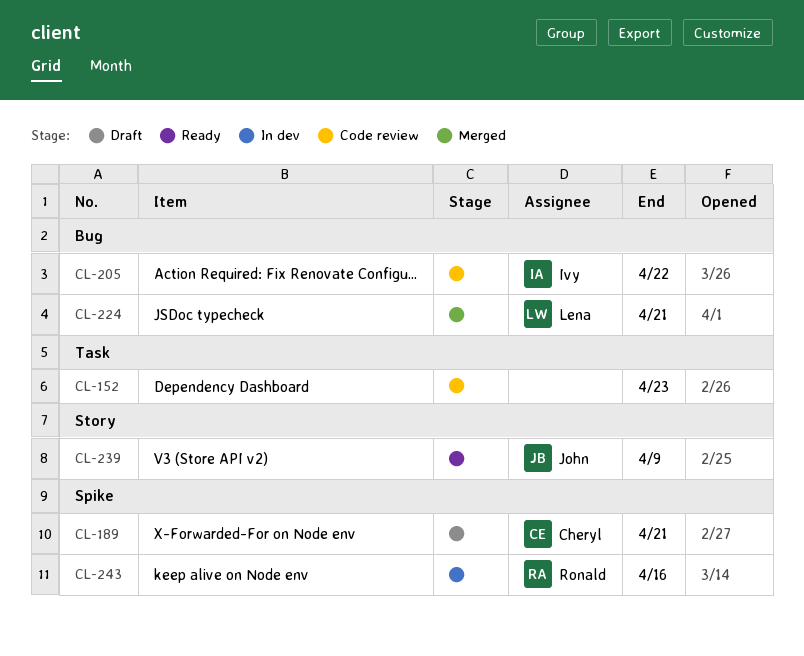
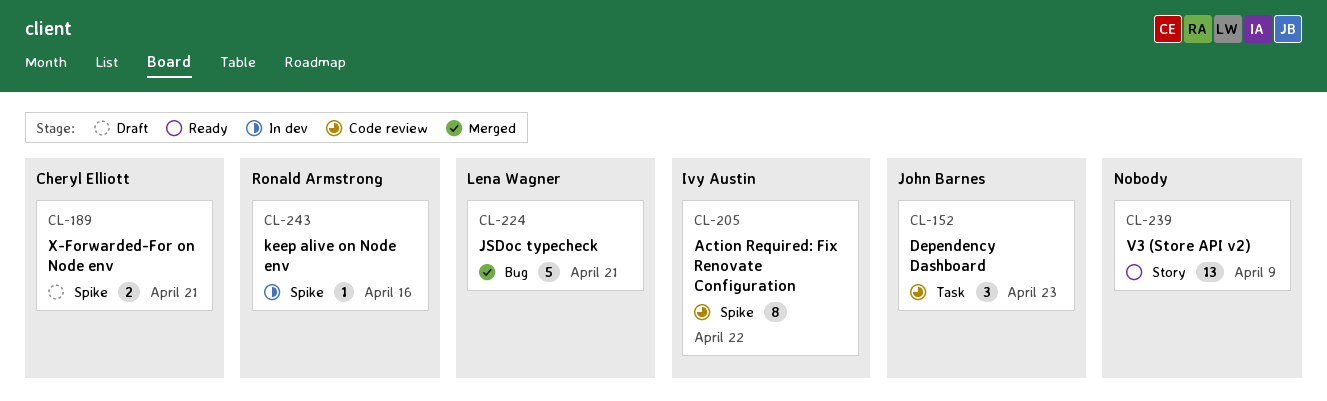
CL-152, owner: none -> John Barnes
CL-205, label: Bug -> Spike
CL-239, owner: John Barnes -> none

